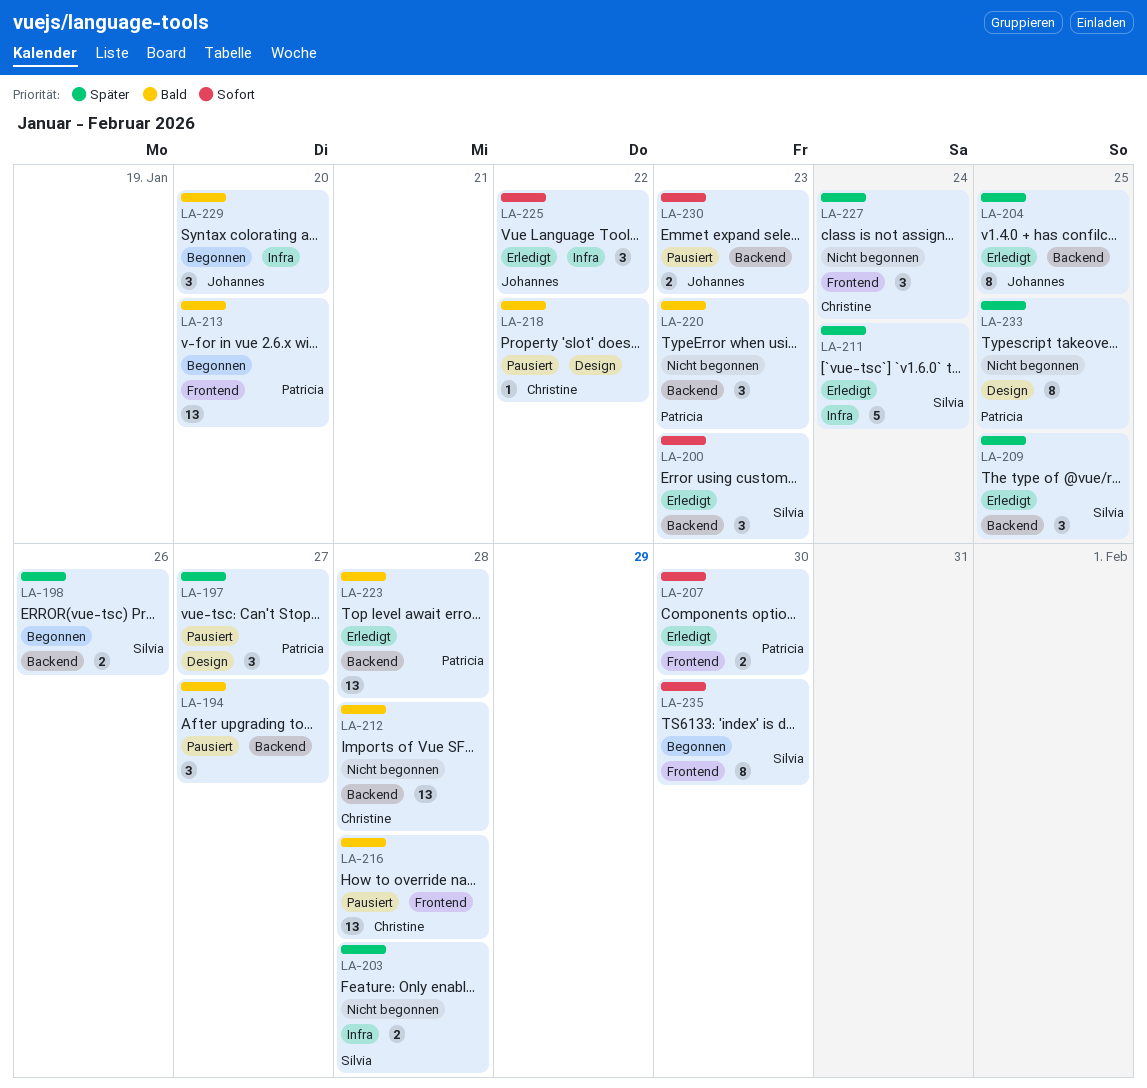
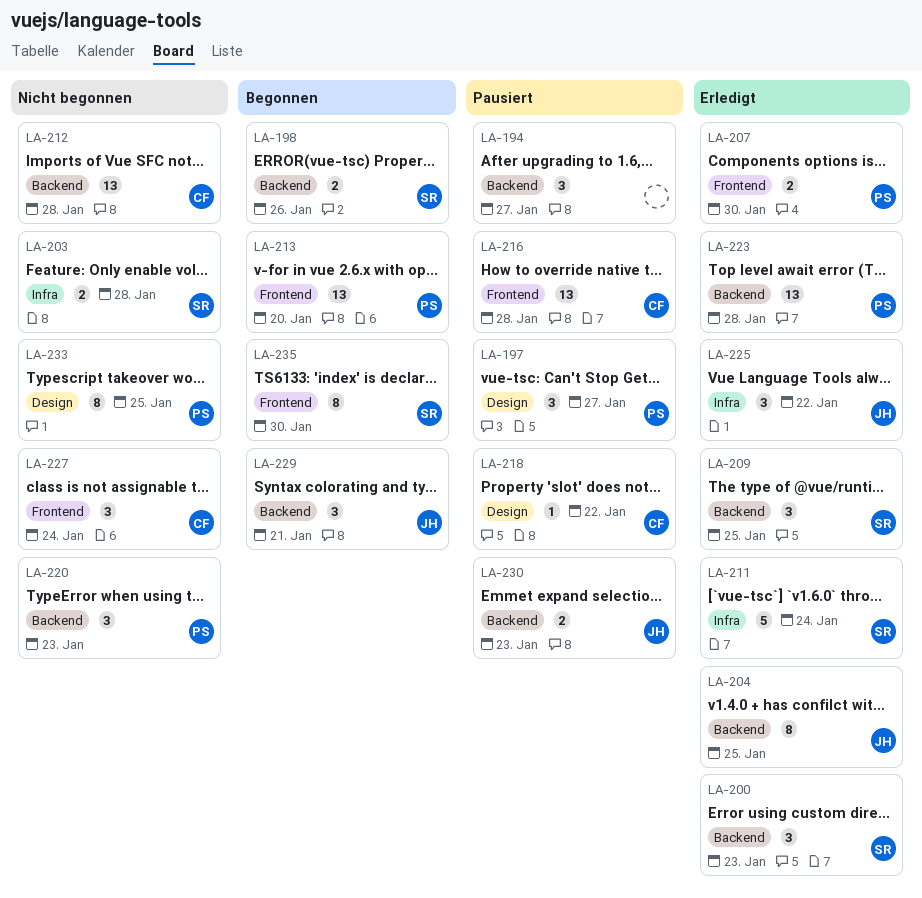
LA-229, label: Infra -> Backend
LA-229, due: Jan 20 -> Jan 21

